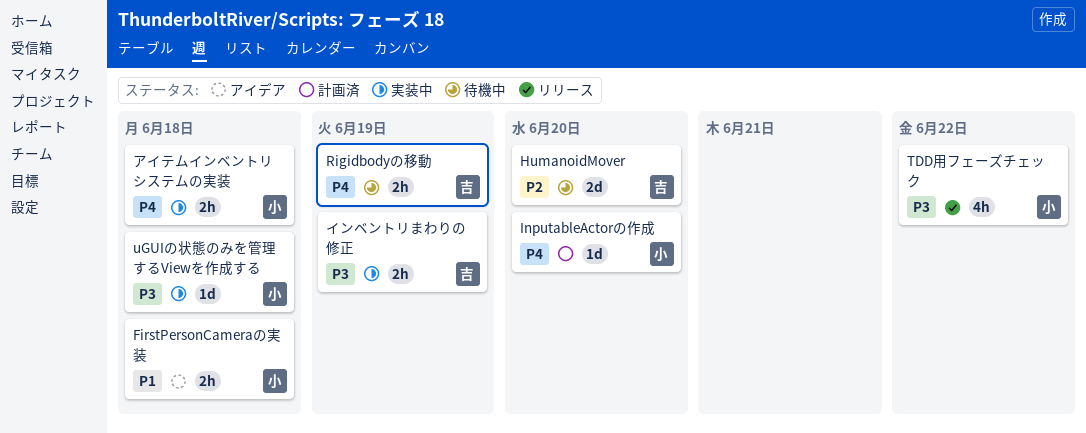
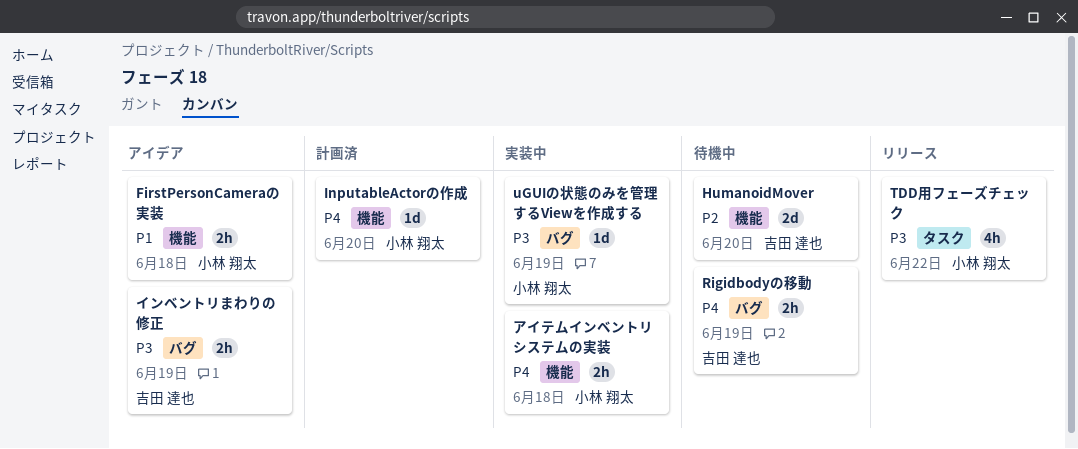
uGUIの状態のみを管理するViewを作成する, due: Jun 18 -> Jun 19
インベントリまわりの修正, status: 実装中 -> アイデア

